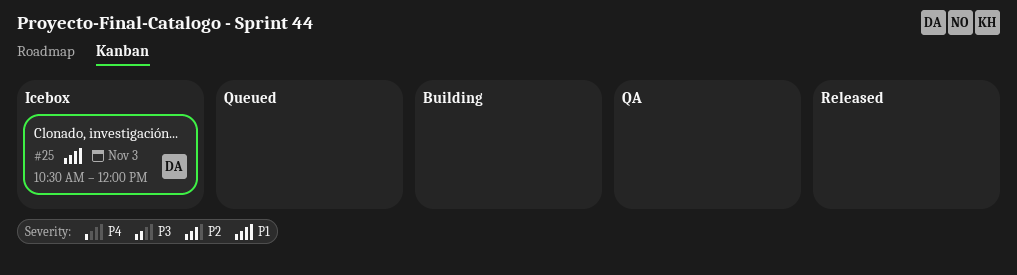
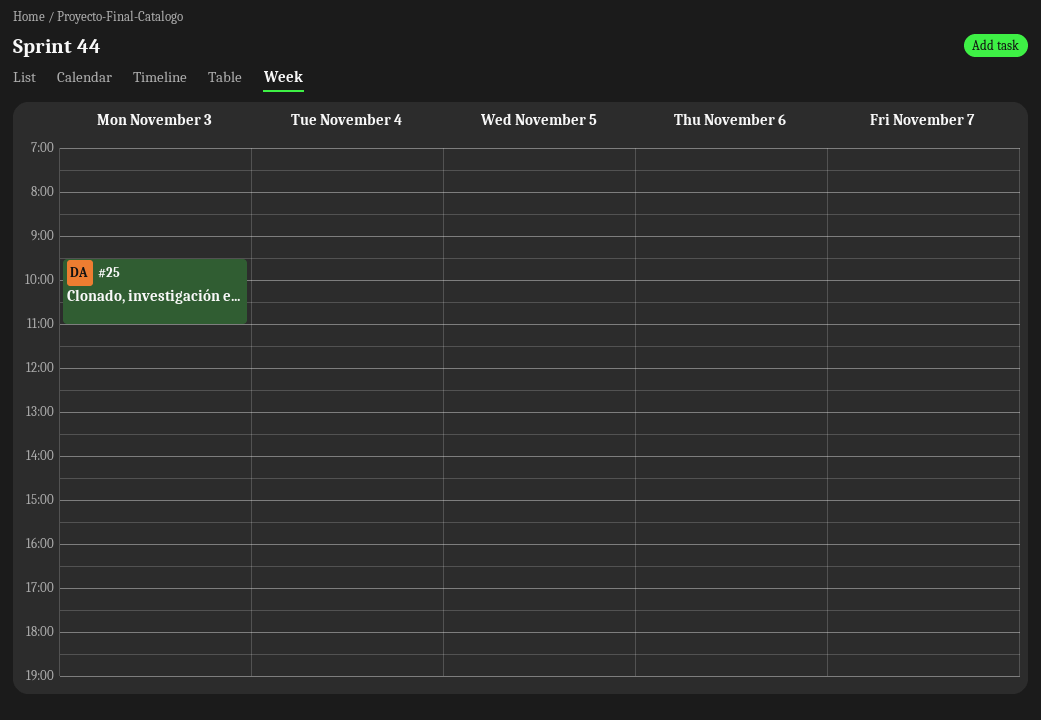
#25, begins: 10:30 -> 09:30
#25, ends: 12:00 -> 11:00

